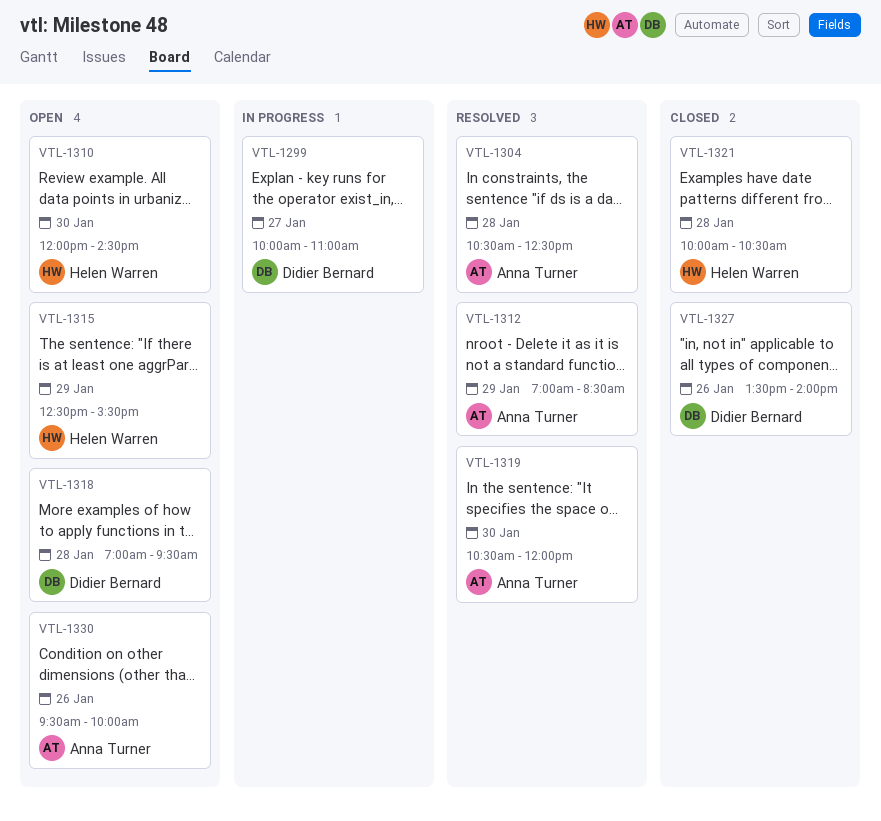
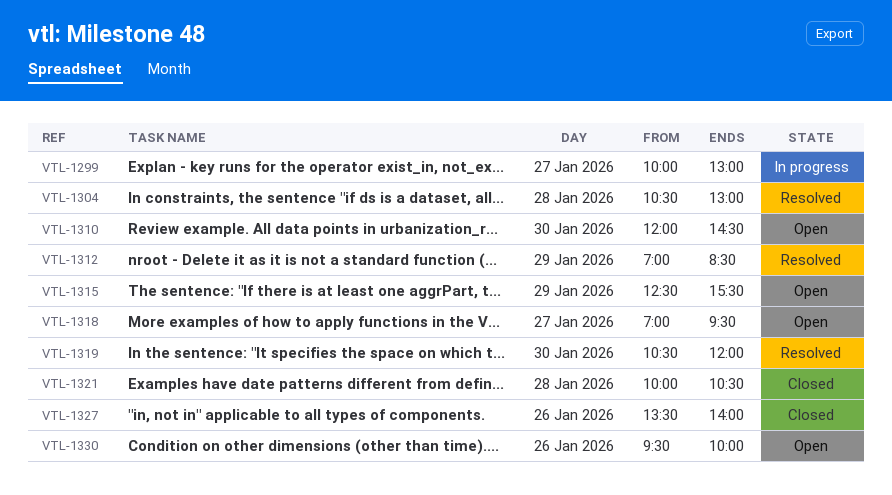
VTL-1299, ends: 11:00 -> 13:00
VTL-1304, ends: 12:30 -> 13:00
VTL-1318, day: Jan 28 -> Jan 27

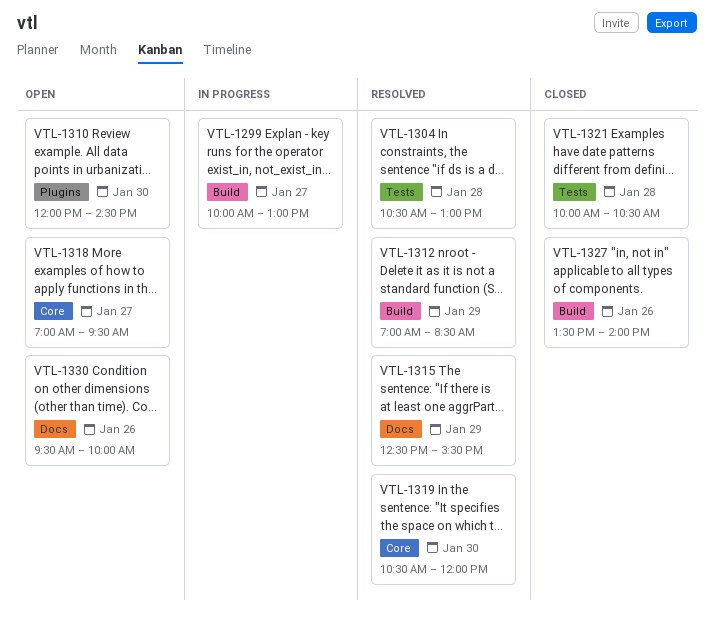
VTL-1315, status: Open -> Resolved

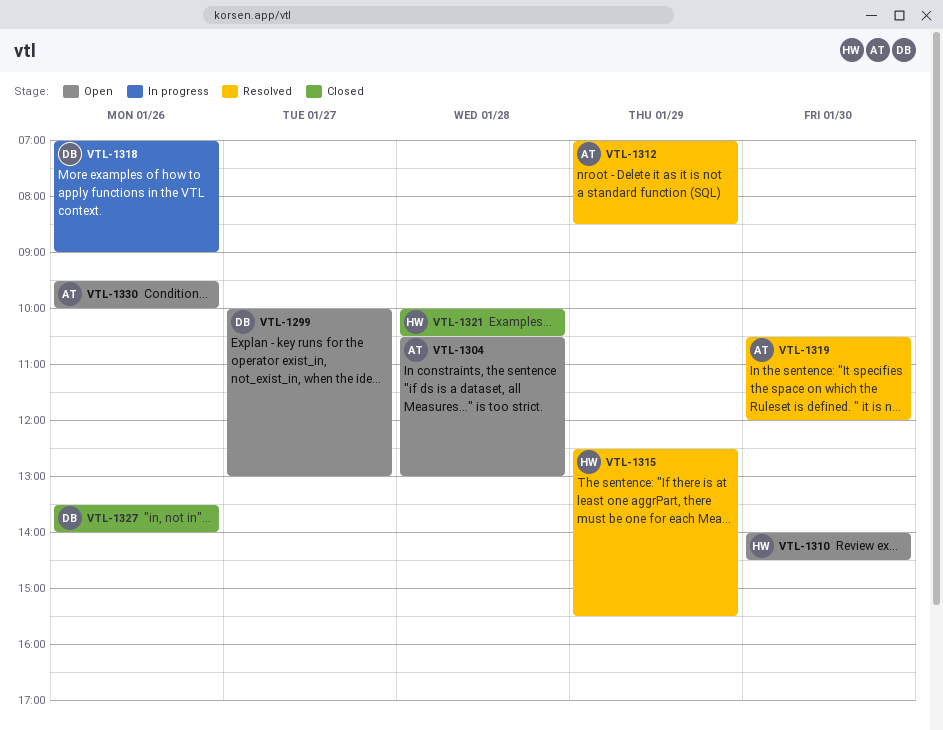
VTL-1299, status: In progress -> Open
VTL-1304, status: Resolved -> Open
VTL-1310, begins: 12:00 -> 14:00
VTL-1318, status: Open -> In progress
VTL-1318, day: Jan 27 -> Jan 26
VTL-1318, ends: 09:30 -> 09:00

